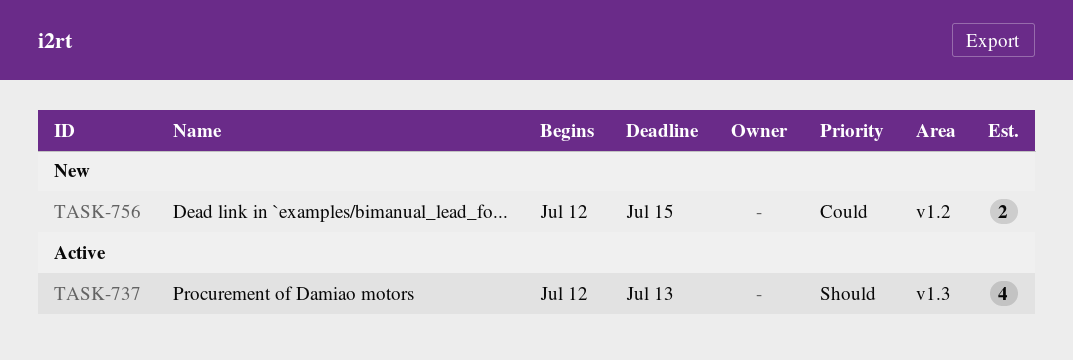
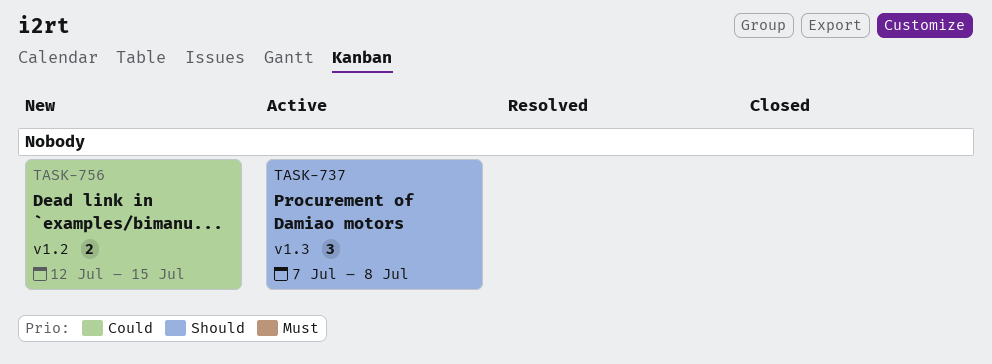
TASK-737, estimate: 4 -> 3
TASK-737, start: Jul 12 -> Jul 7
TASK-737, due: Jul 13 -> Jul 8

